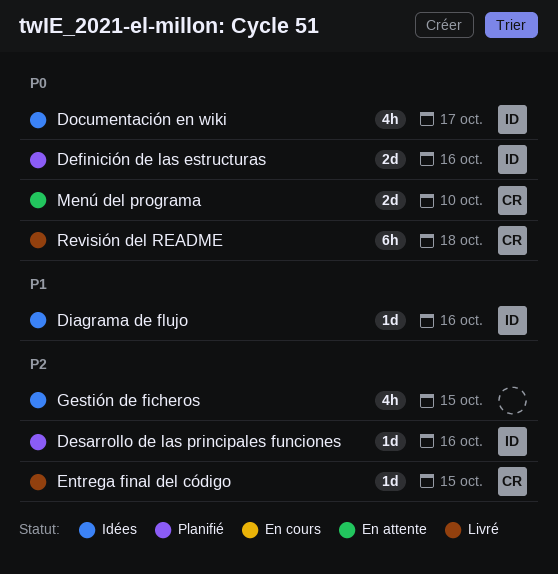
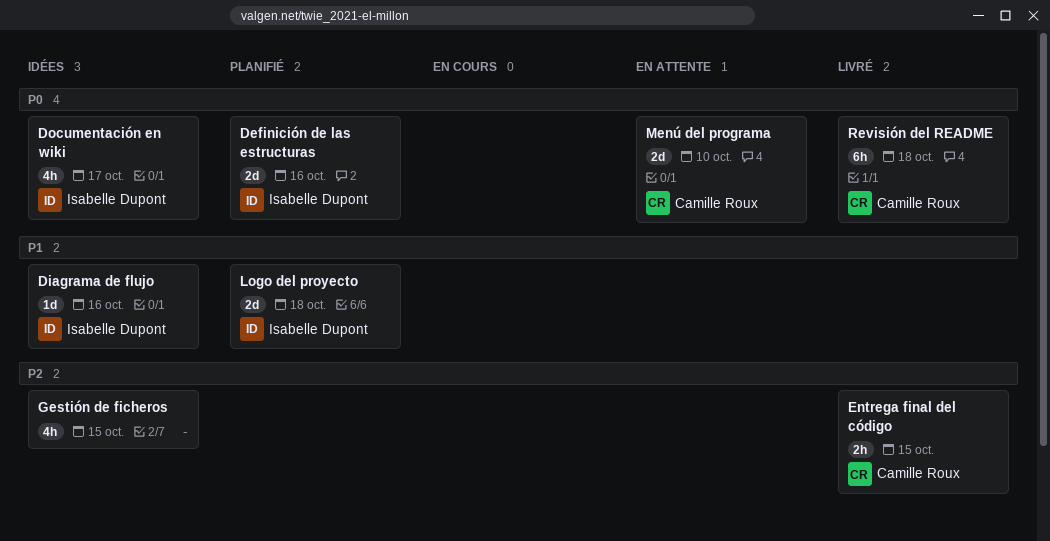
Desarrollo de las principales funciones: present -> none
Entrega final del código, estimate: 1d -> 2h
Logo del proyecto: none -> present

